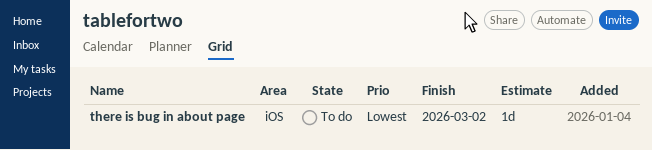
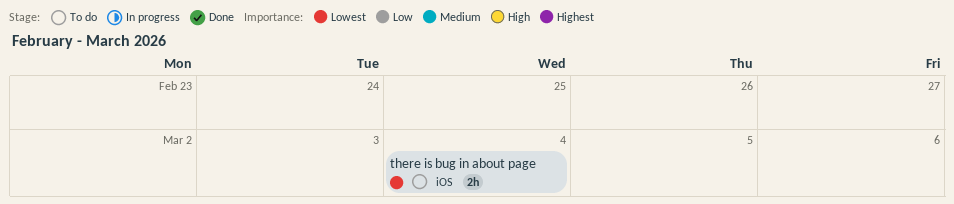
there is bug in about page, estimate: 1d -> 2h
there is bug in about page, due: Mar 2 -> Mar 4

